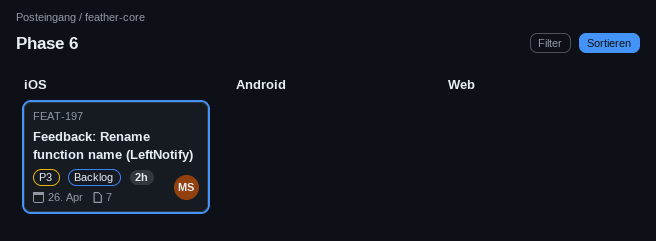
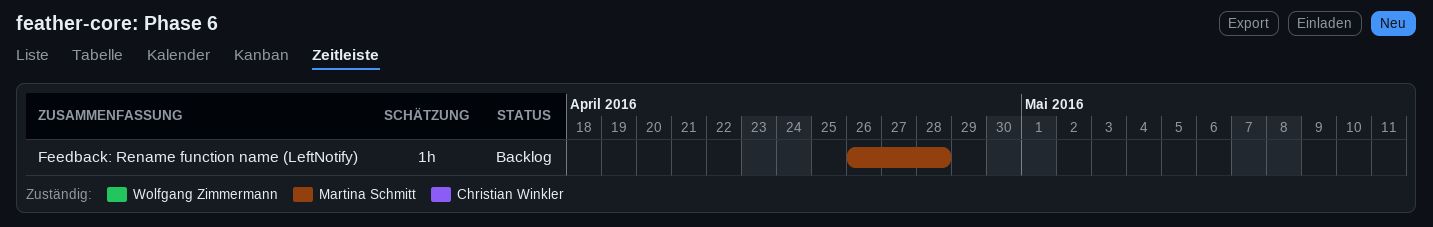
Feedback: Rename function name (LeftNotify), estimate: 2h -> 1h
Feedback: Rename function name (LeftNotify), due: Apr 26 -> Apr 28

